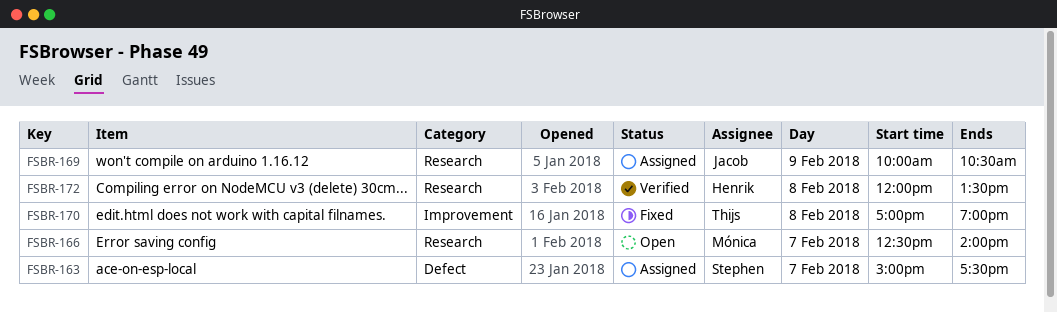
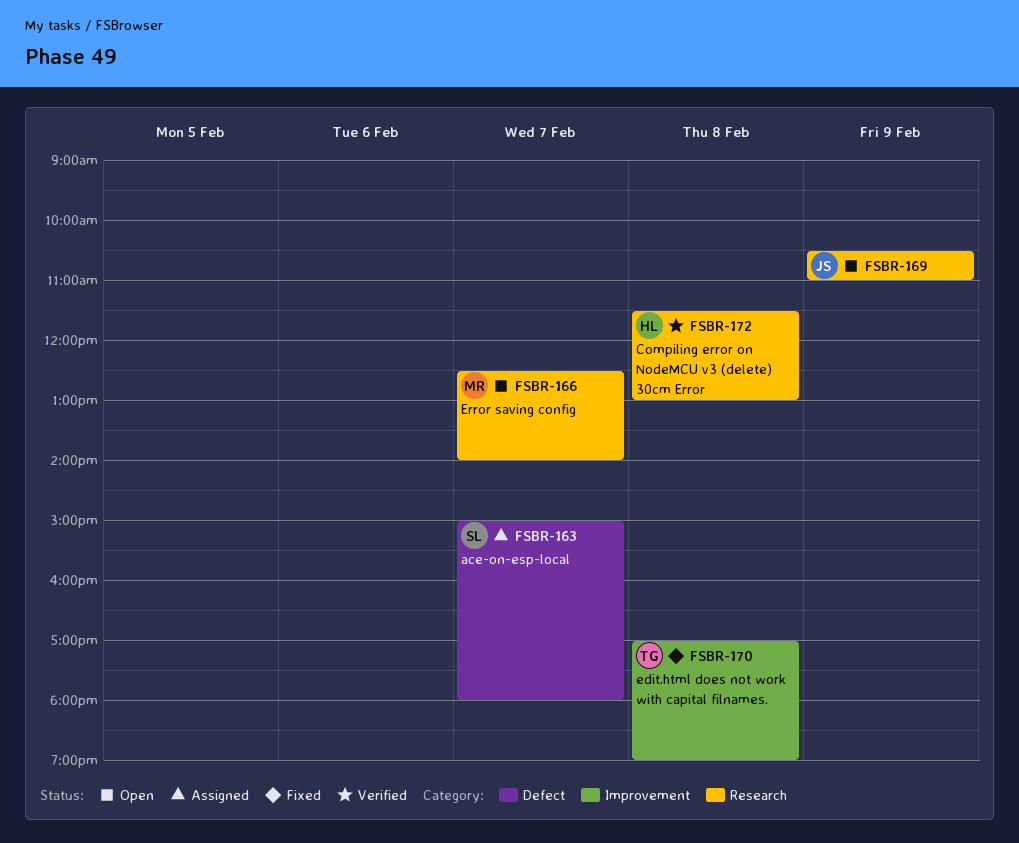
FSBR-163, ends: 17:30 -> 18:00
FSBR-169, status: Assigned -> Open
FSBR-169, begins: 10:00 -> 10:30
FSBR-169, ends: 10:30 -> 11:00
FSBR-172, begins: 12:00 -> 11:30
FSBR-172, ends: 13:30 -> 13:00

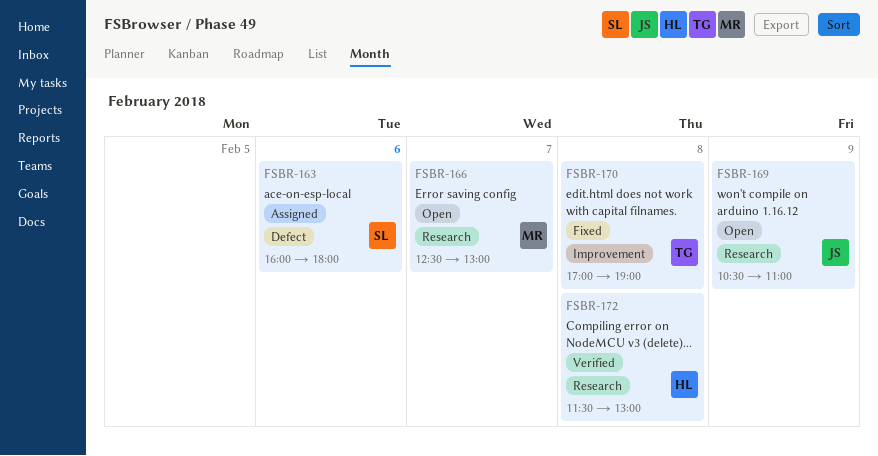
FSBR-163, day: Feb 7 -> Feb 6
FSBR-163, begins: 15:00 -> 16:00
FSBR-166, ends: 14:00 -> 13:00

